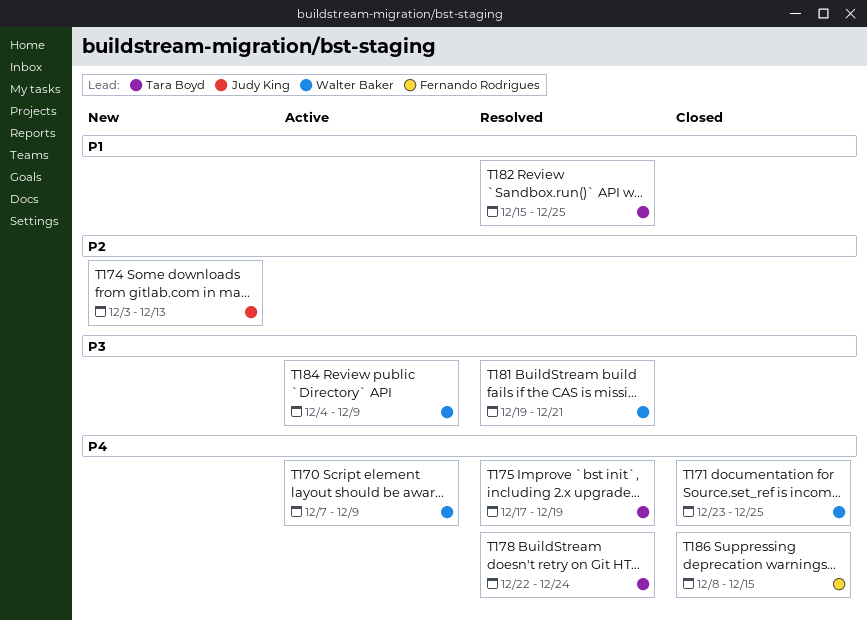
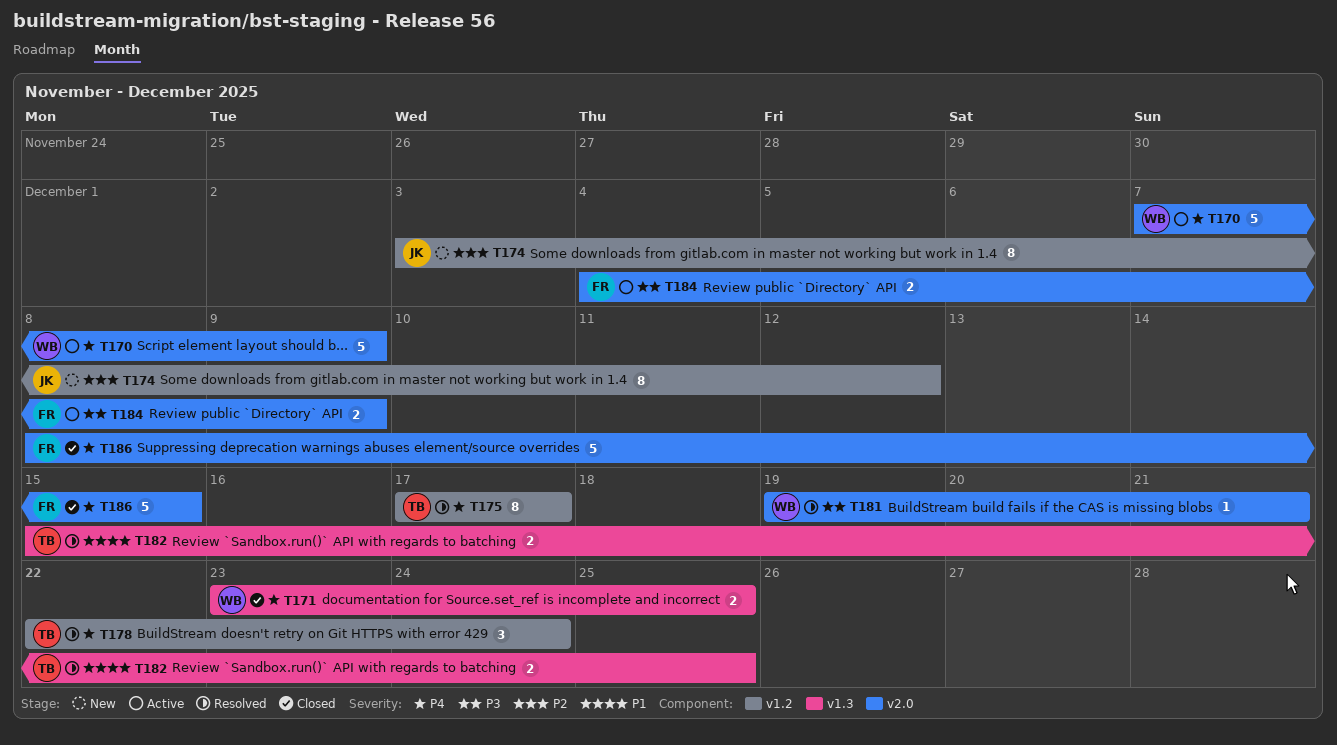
T174, due: Dec 13 -> Dec 12
T175, due: Dec 19 -> Dec 17
T184, owner: Walter Baker -> Fernando Rodrigues

